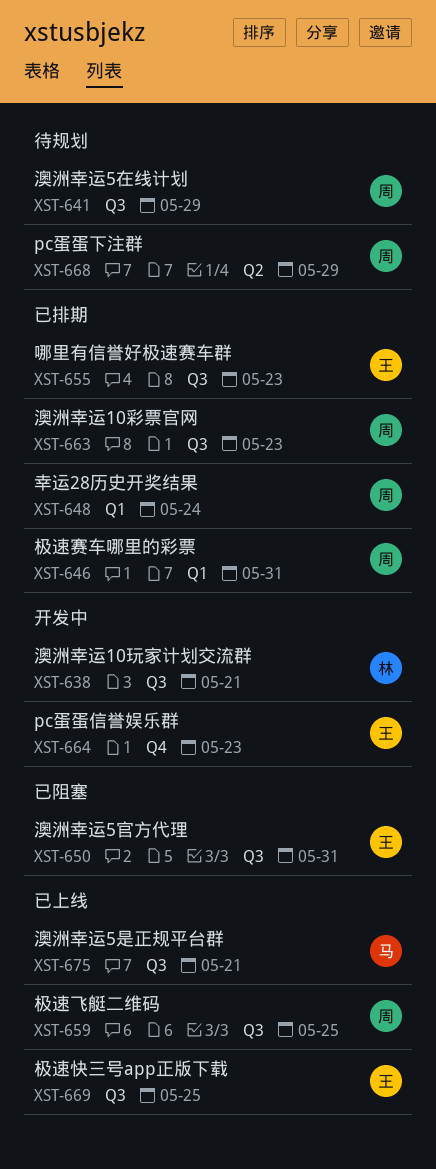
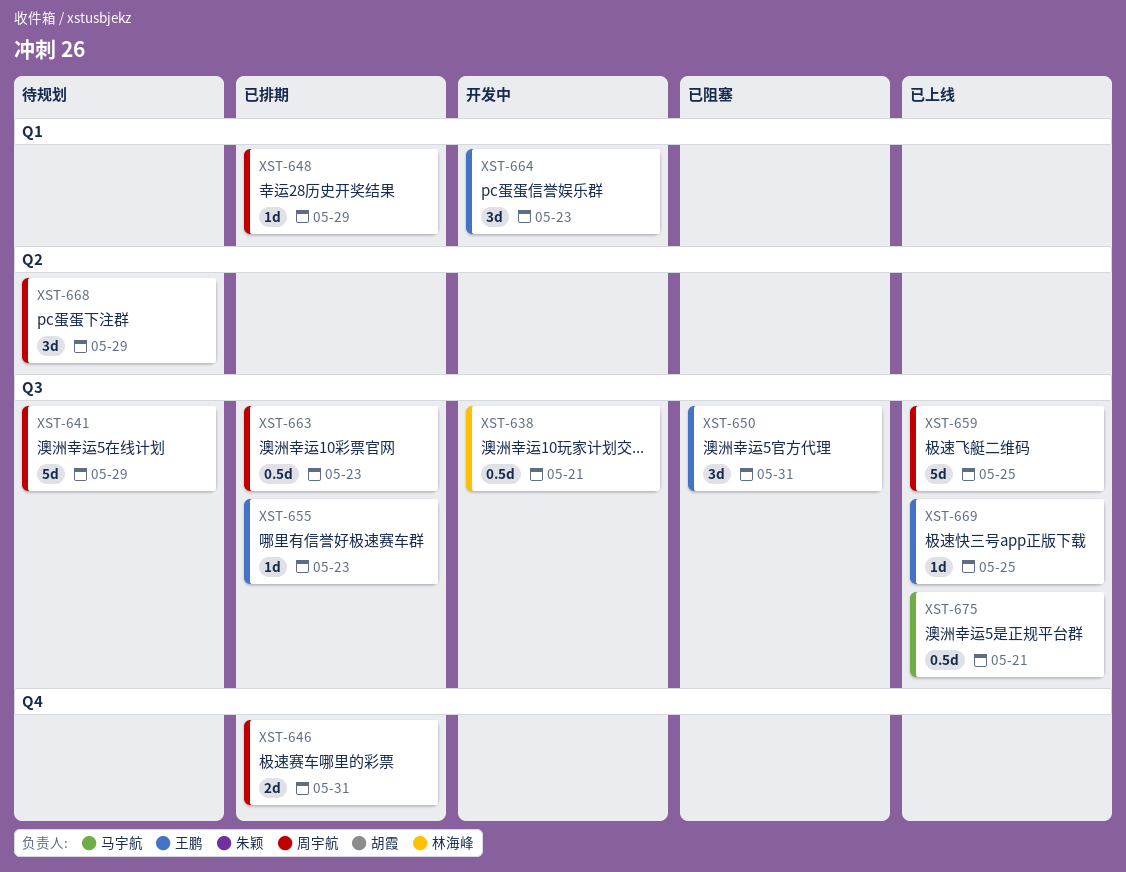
XST-646, label: Q1 -> Q4
XST-648, due: May 24 -> May 29
XST-664, label: Q4 -> Q1

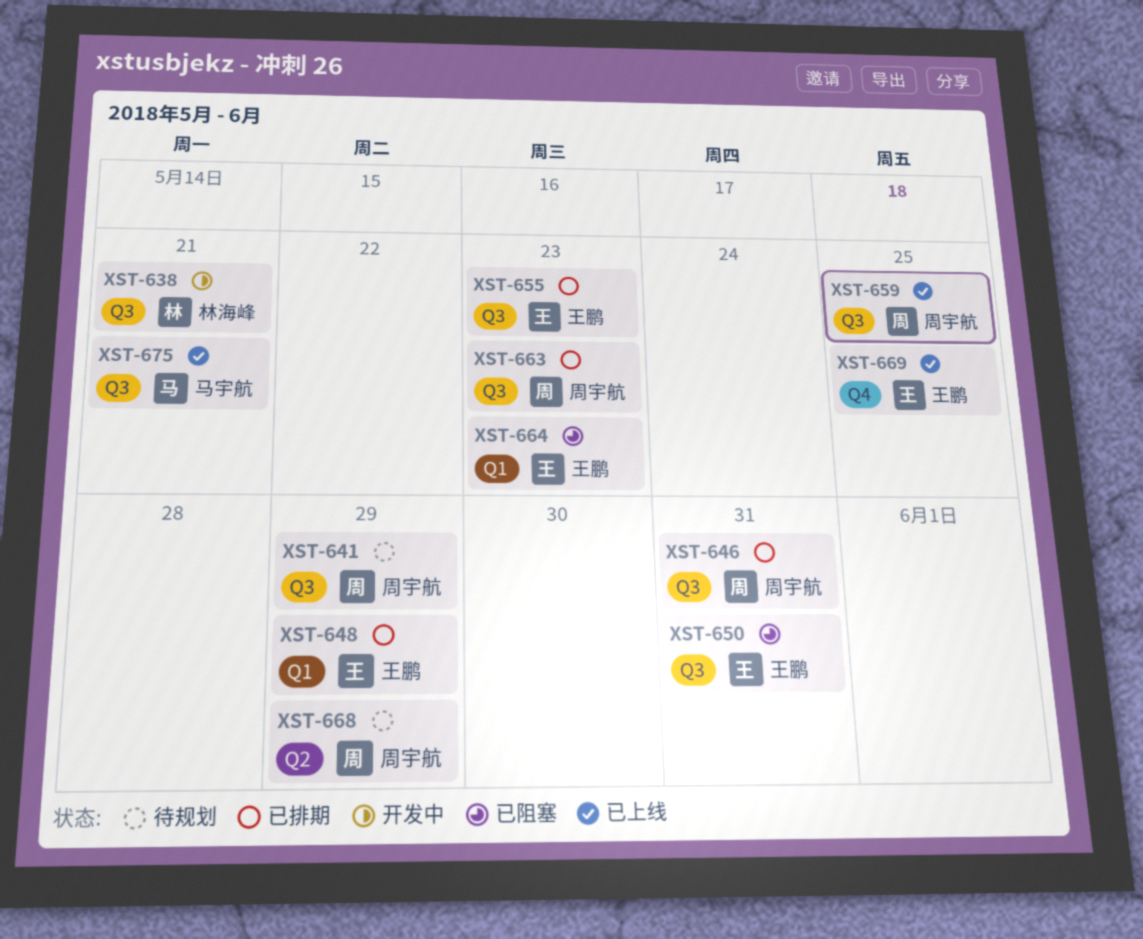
XST-646, label: Q4 -> Q3
XST-648, owner: 周宇航 -> 王鹏
XST-664, status: 开发中 -> 已阻塞
XST-669, label: Q3 -> Q4

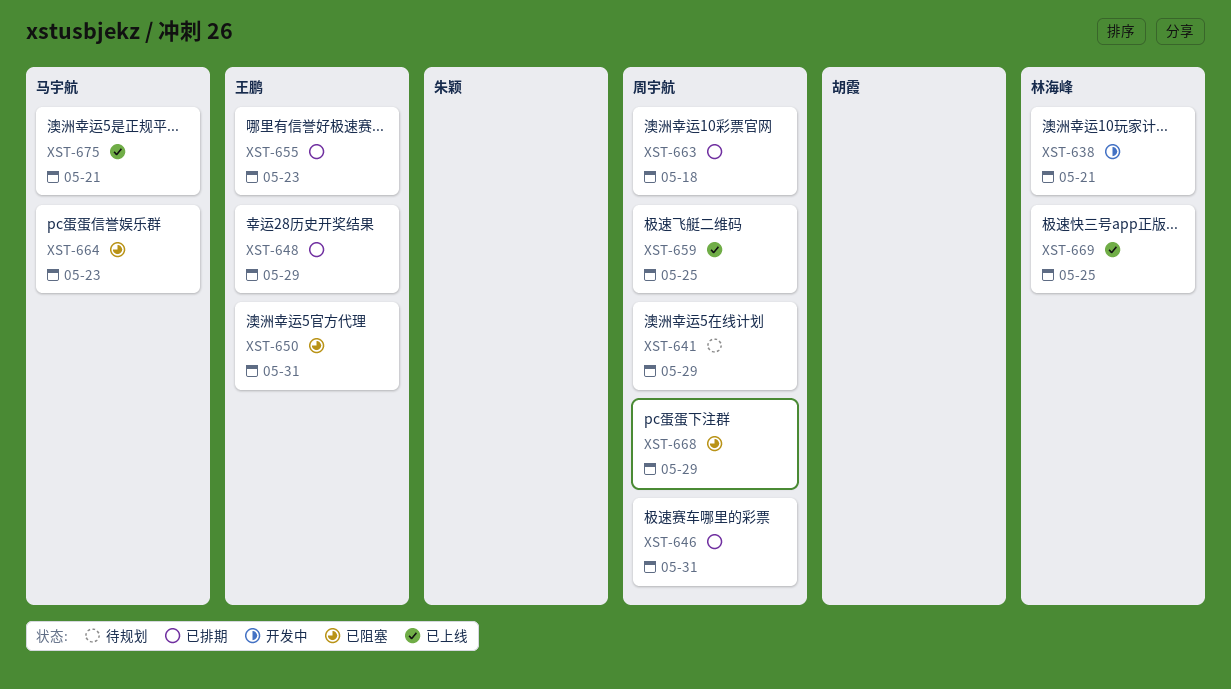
XST-663, due: May 23 -> May 18
XST-664, owner: 王鹏 -> 马宇航
XST-668, status: 待规划 -> 已阻塞
XST-669, owner: 王鹏 -> 林海峰

